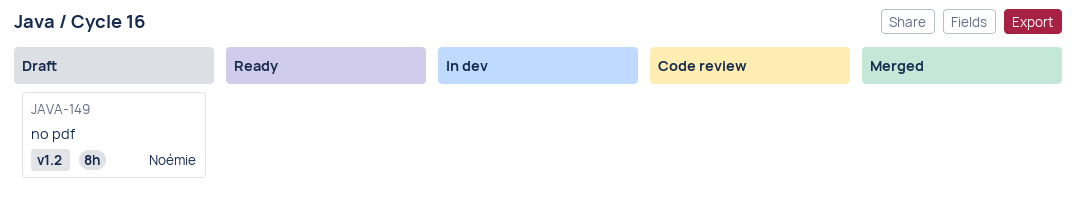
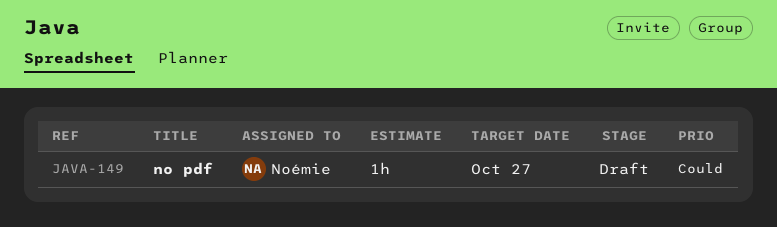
JAVA-149, estimate: 8h -> 1h

